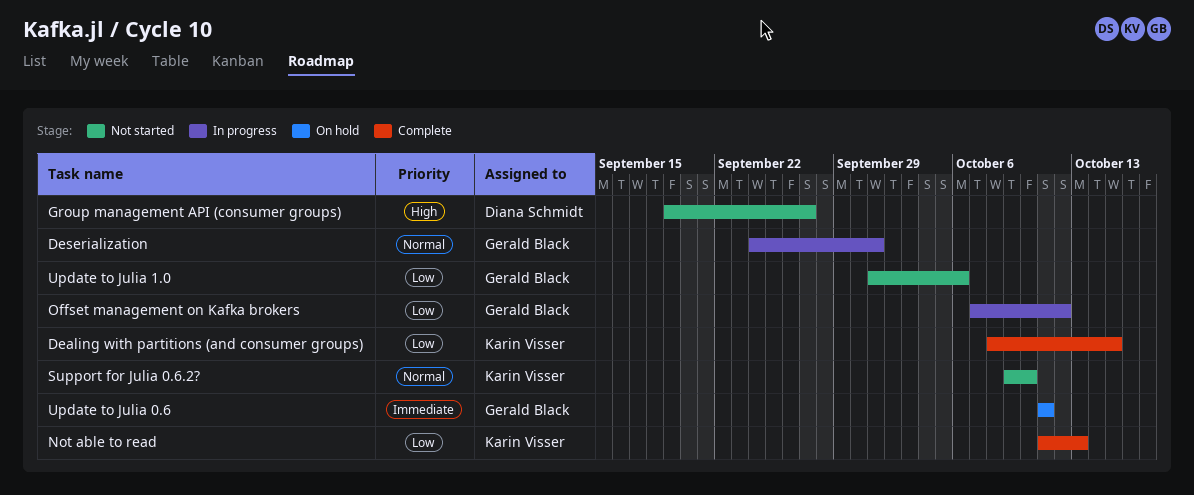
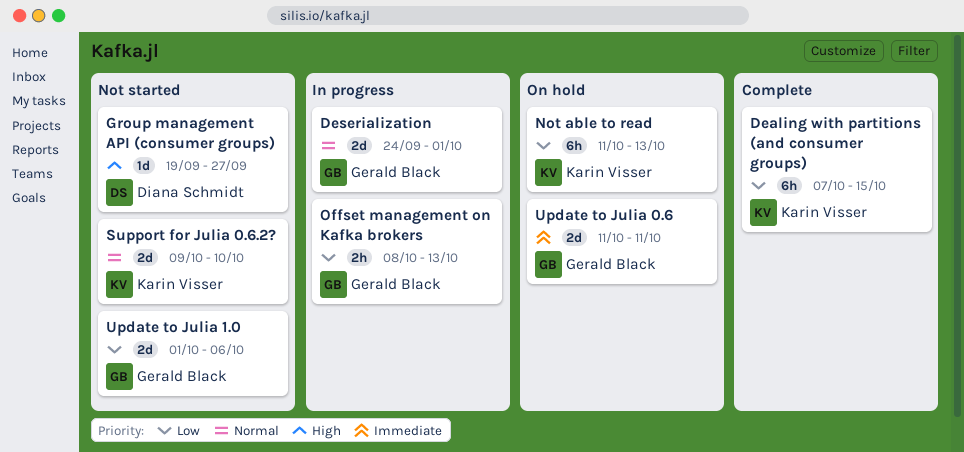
Dealing with partitions (and consumer groups), start: Oct 8 -> Oct 7
Not able to read, status: Complete -> On hold
Offset management on Kafka brokers, start: Oct 7 -> Oct 8
Offset management on Kafka brokers, due: Oct 12 -> Oct 13

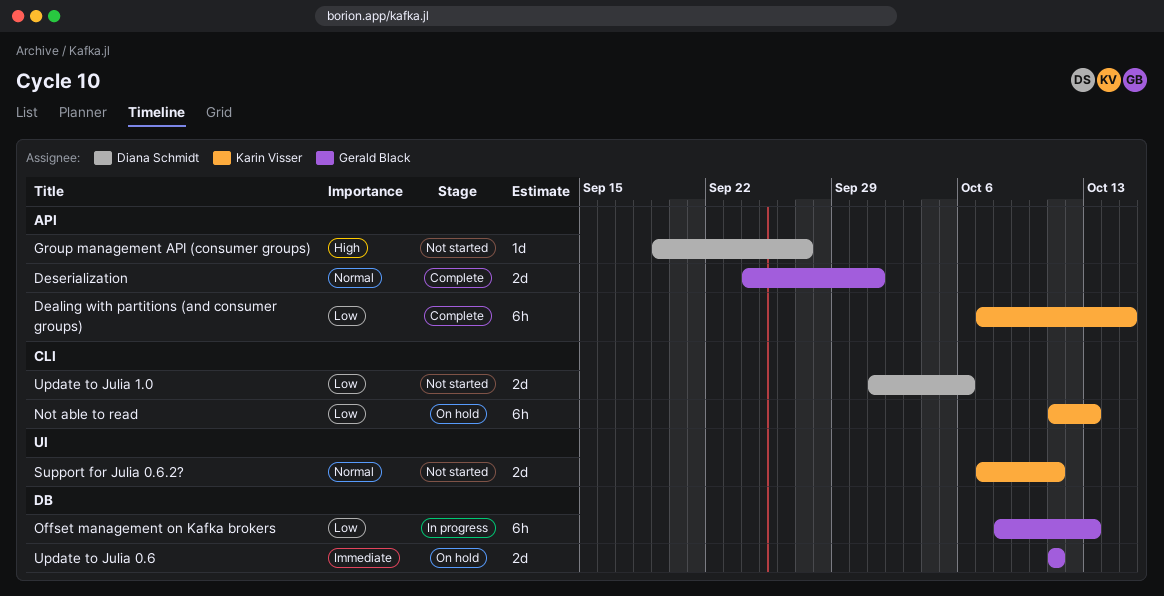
Deserialization, status: In progress -> Complete
Offset management on Kafka brokers, estimate: 2h -> 6h
Support for Julia 0.6.2?, start: Oct 9 -> Oct 7
Support for Julia 0.6.2?, due: Oct 10 -> Oct 11
Update to Julia 1.0, owner: Gerald Black -> Diana Schmidt

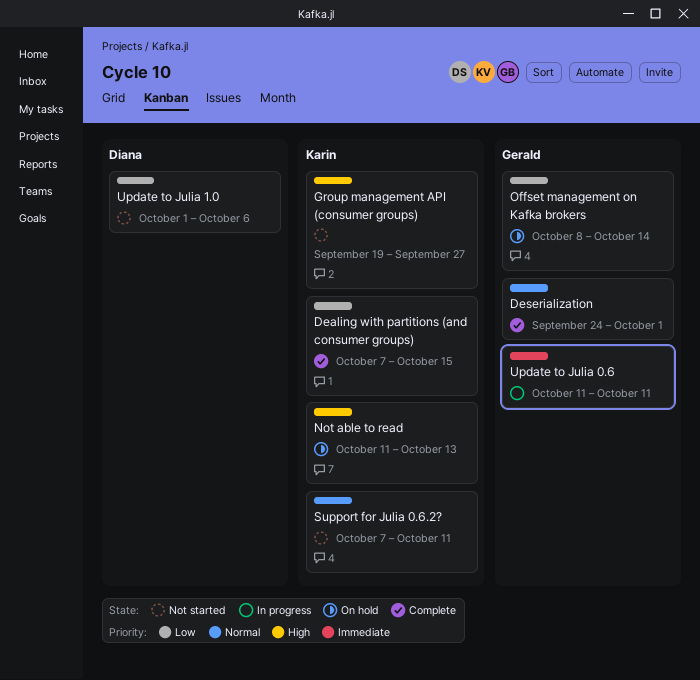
Group management API (consumer groups), owner: Diana Schmidt -> Karin Visser
Not able to read, priority: Low -> High
Offset management on Kafka brokers, status: In progress -> On hold
Offset management on Kafka brokers, due: Oct 13 -> Oct 14
Update to Julia 0.6, status: On hold -> In progress

